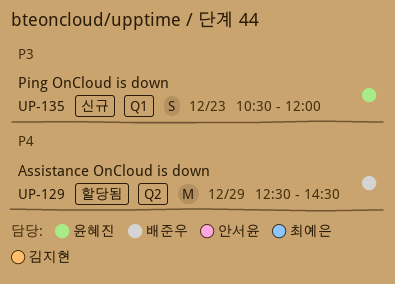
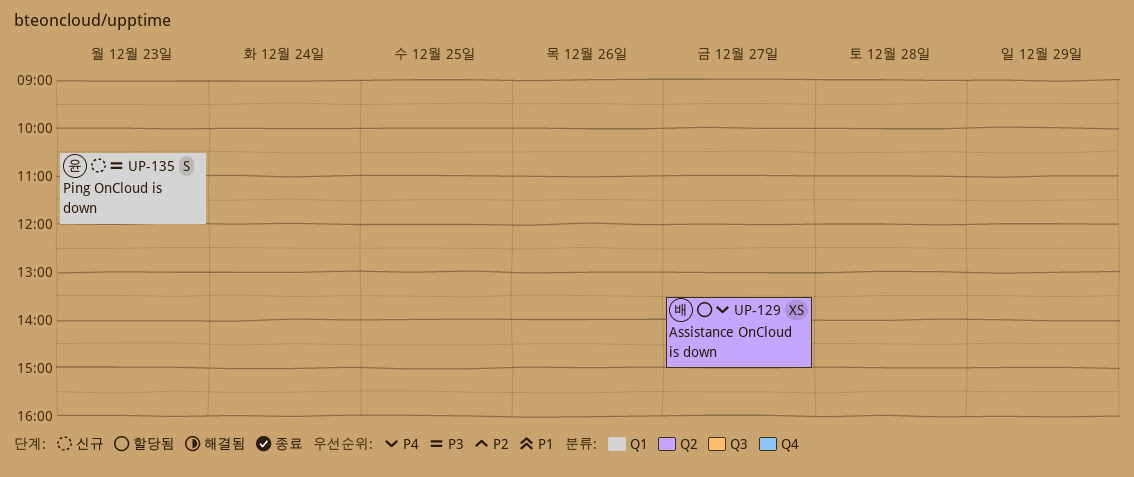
UP-129, estimate: M -> XS
UP-129, day: Dec 29 -> Dec 27
UP-129, begins: 12:30 -> 13:30
UP-129, ends: 14:30 -> 15:00

